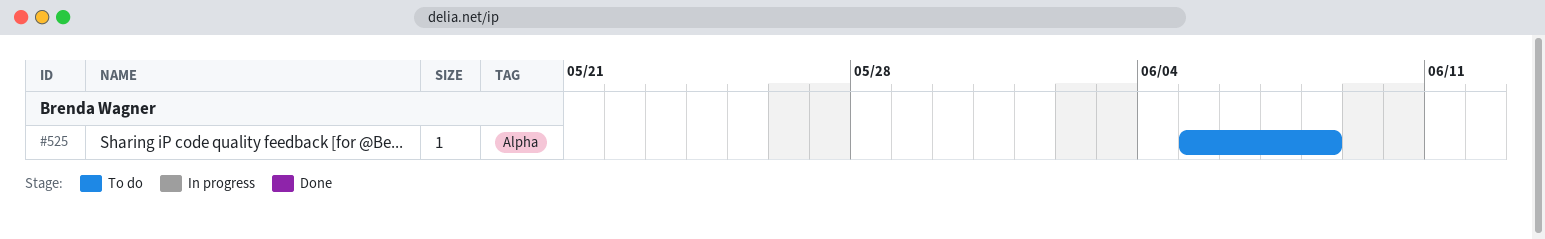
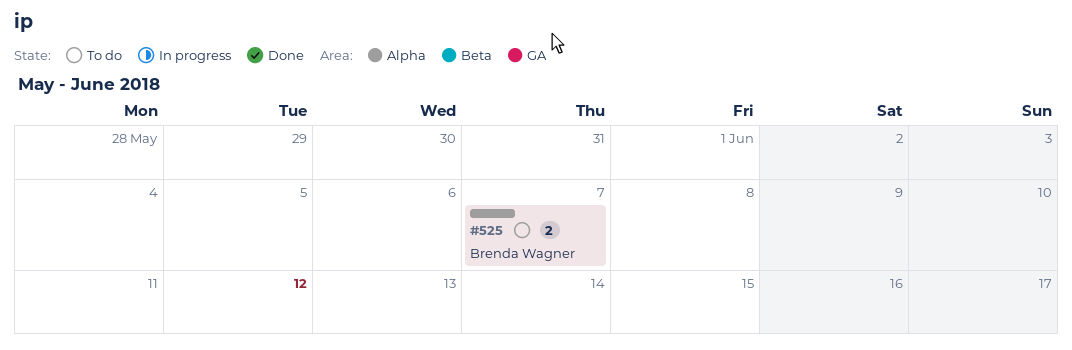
#525, estimate: 1 -> 2
#525, due: Jun 8 -> Jun 7

